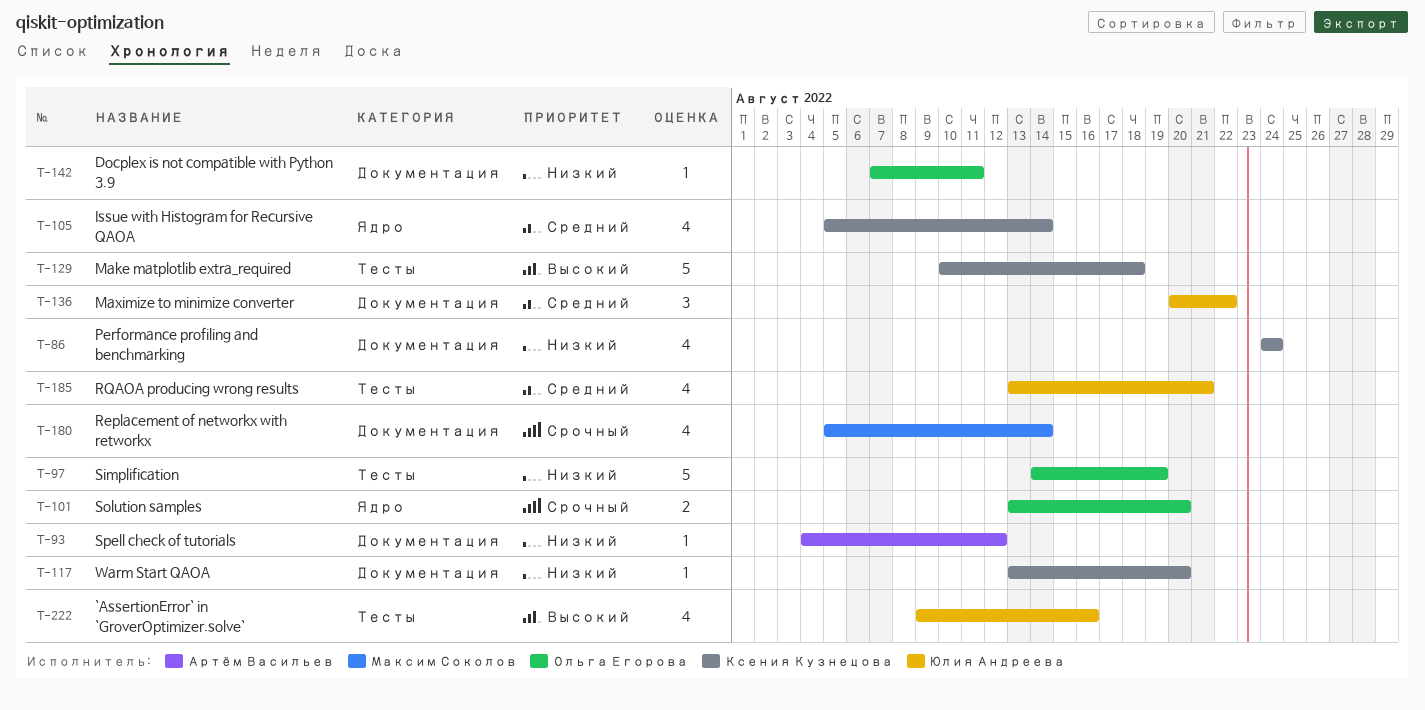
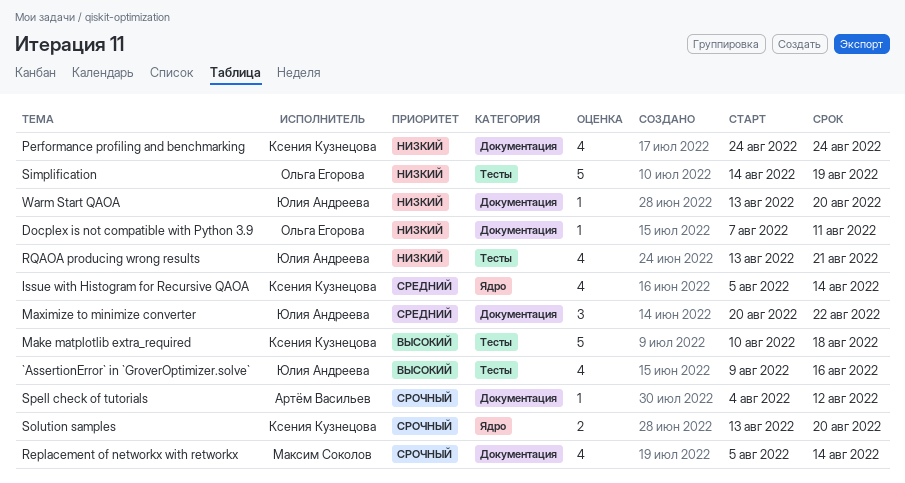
RQAOA producing wrong results, priority: Средний -> Низкий
Solution samples, owner: Ольга Егорова -> Ксения Кузнецова
Spell check of tutorials, priority: Низкий -> Срочный
Warm Start QAOA, owner: Ксения Кузнецова -> Юлия Андреева

